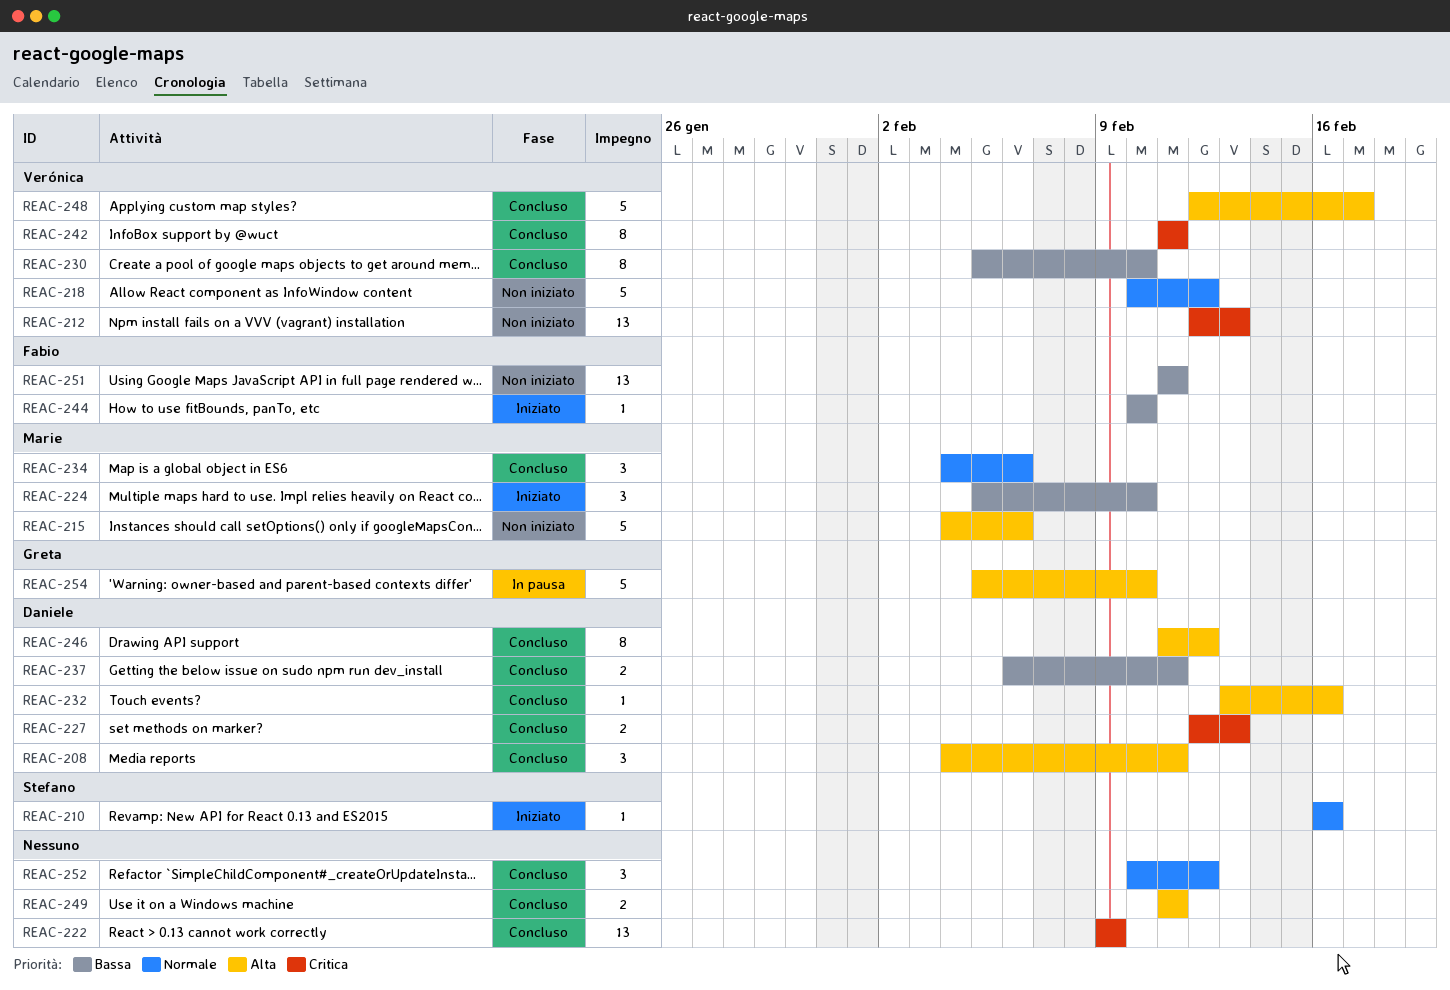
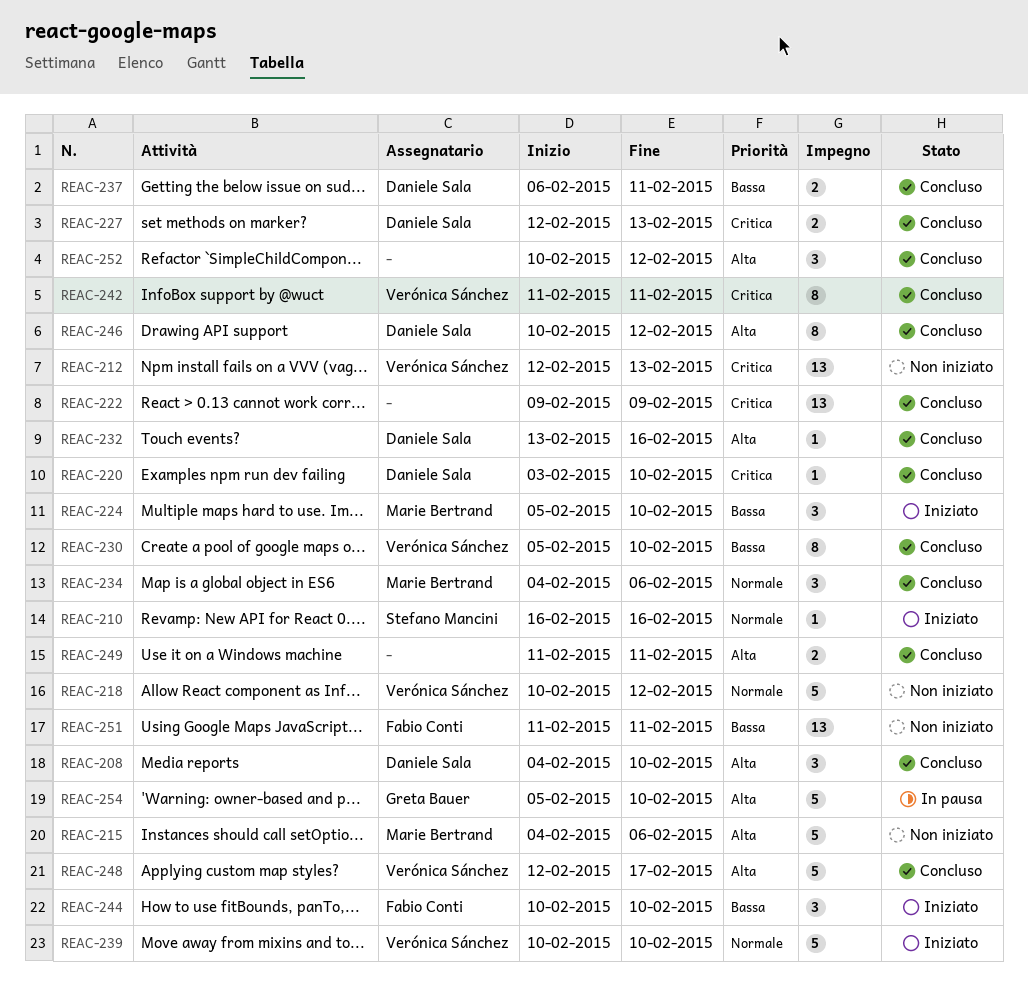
REAC-208, due: Feb 11 -> Feb 10
REAC-220: none -> present
REAC-239: none -> present
REAC-244, estimate: 1 -> 3
REAC-246, start: Feb 11 -> Feb 10
REAC-252, priority: Normale -> Alta

